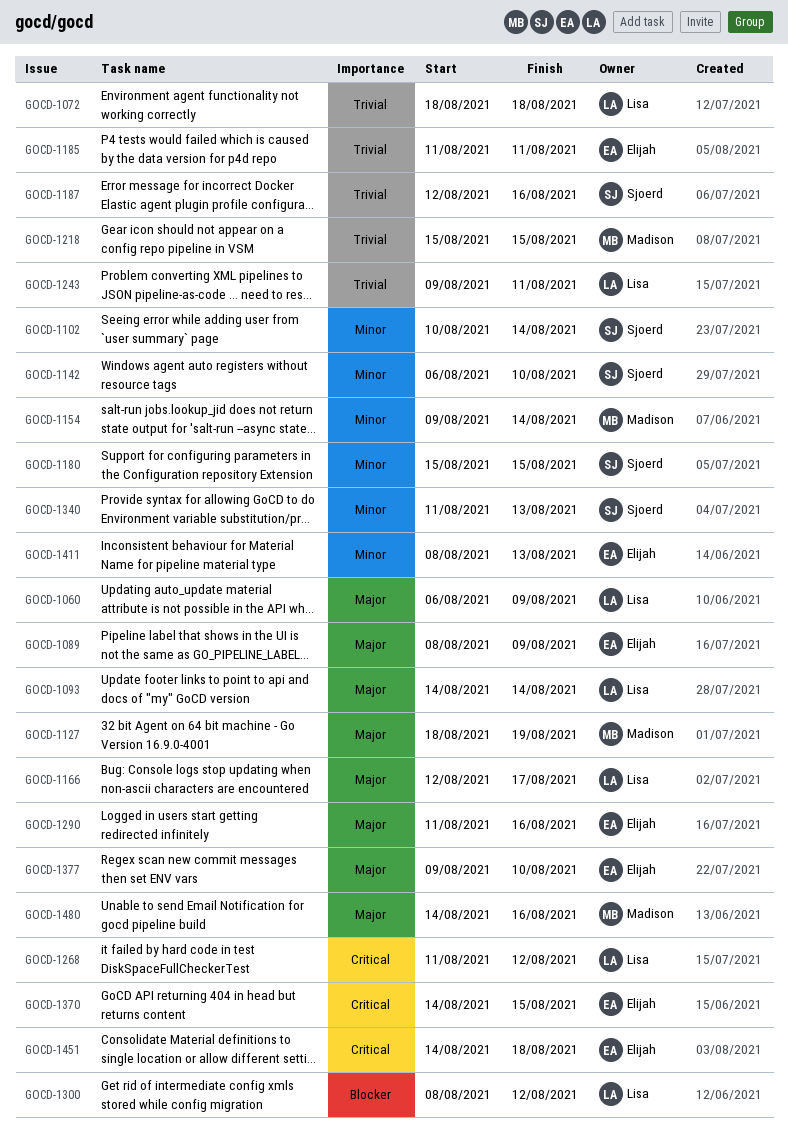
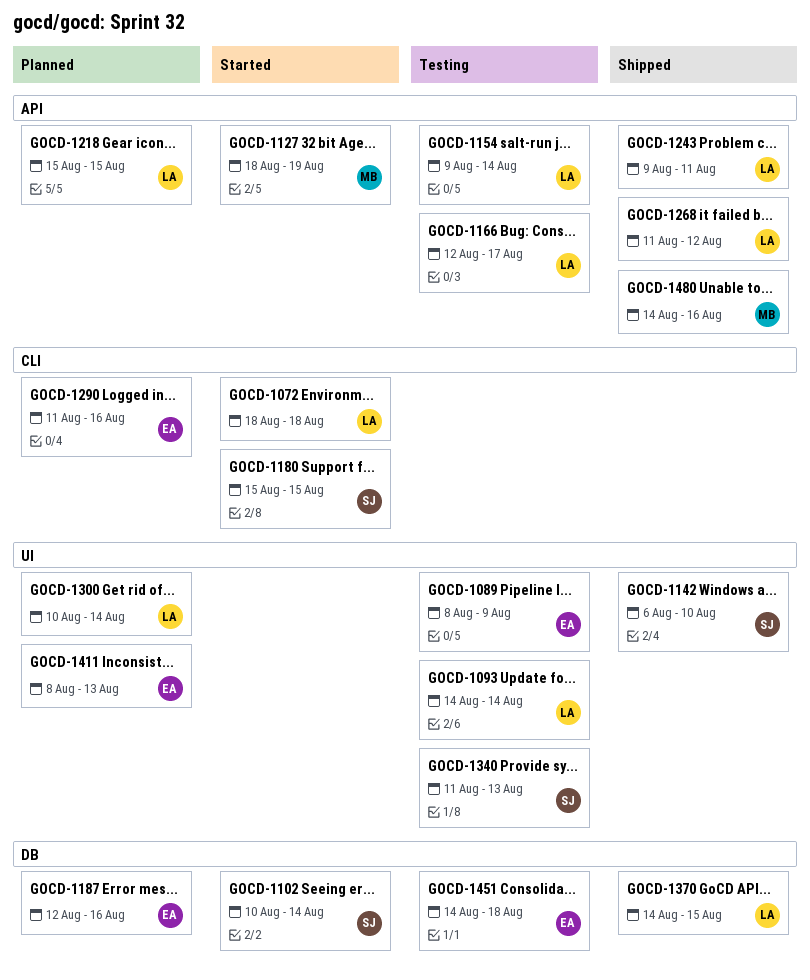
GOCD-1060: present -> none
GOCD-1154, owner: Madison -> Lisa
GOCD-1185: present -> none
GOCD-1187, owner: Sjoerd -> Elijah
GOCD-1218, owner: Madison -> Lisa
GOCD-1300, start: Aug 8 -> Aug 10
GOCD-1300, due: Aug 12 -> Aug 14
GOCD-1370, owner: Elijah -> Lisa
GOCD-1377: present -> none

